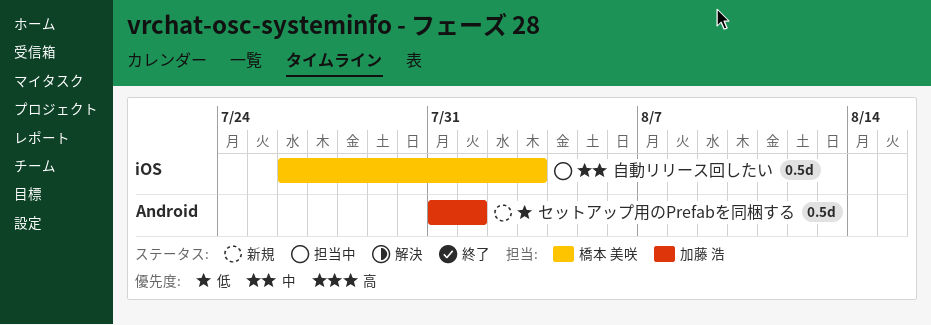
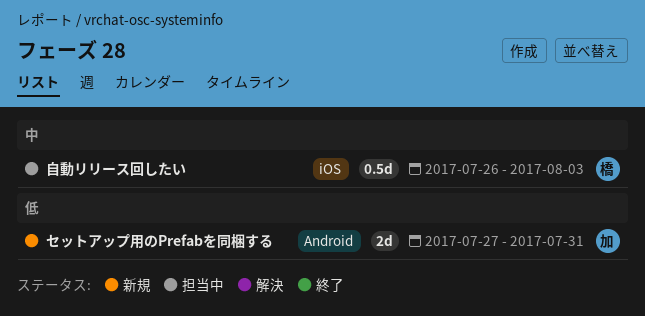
セットアップ用のPrefabを同梱する, estimate: 0.5d -> 2d
セットアップ用のPrefabを同梱する, start: Jul 31 -> Jul 27
セットアップ用のPrefabを同梱する, due: Aug 1 -> Jul 31

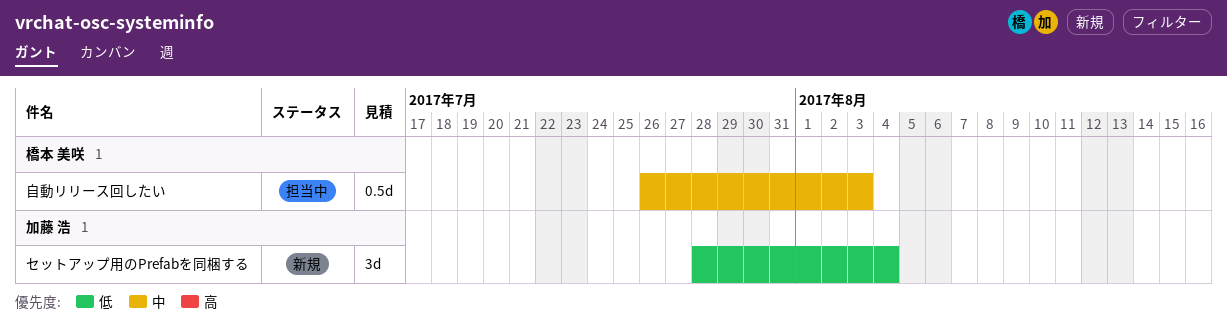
セットアップ用のPrefabを同梱する, estimate: 2d -> 3d
セットアップ用のPrefabを同梱する, start: Jul 27 -> Jul 28
セットアップ用のPrefabを同梱する, due: Jul 31 -> Aug 4

